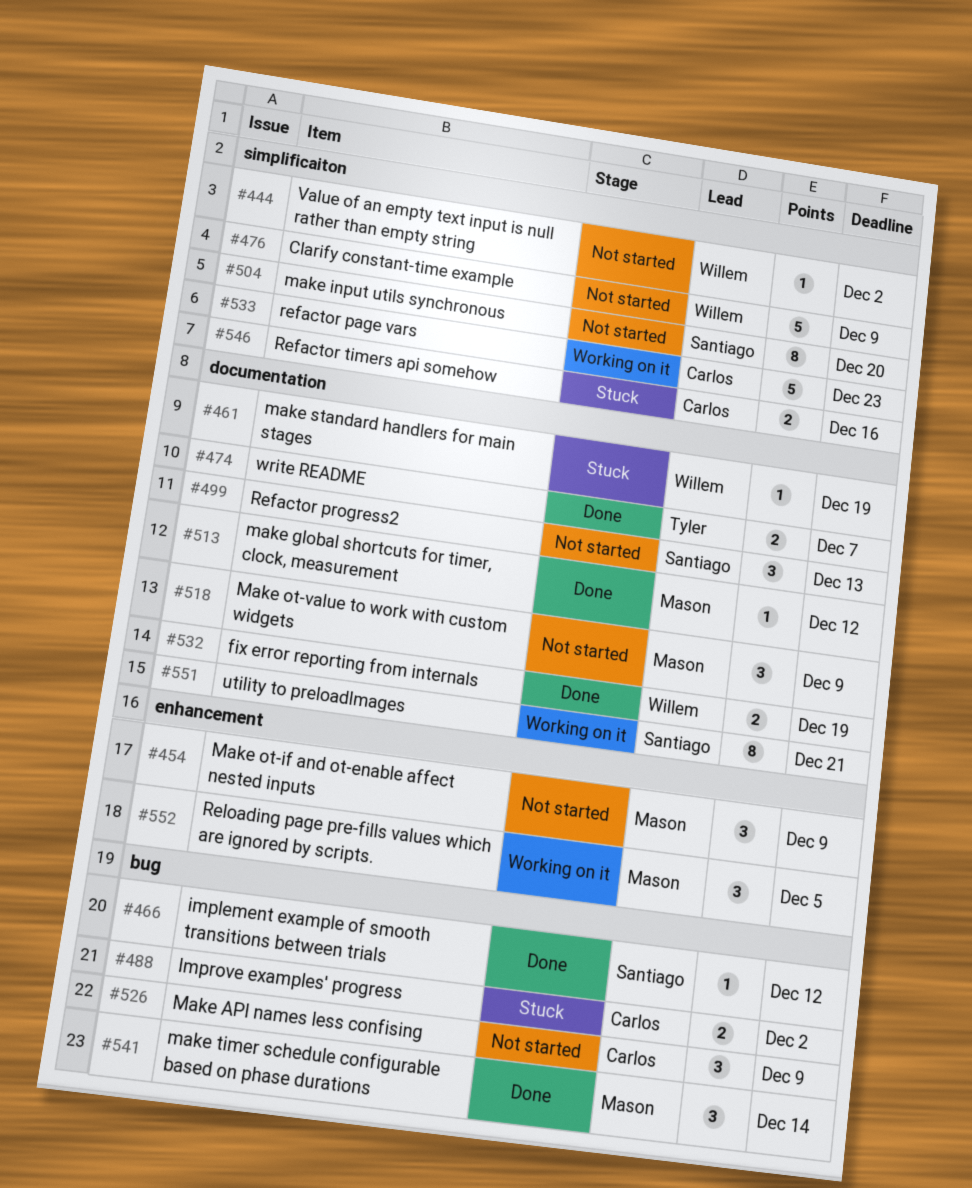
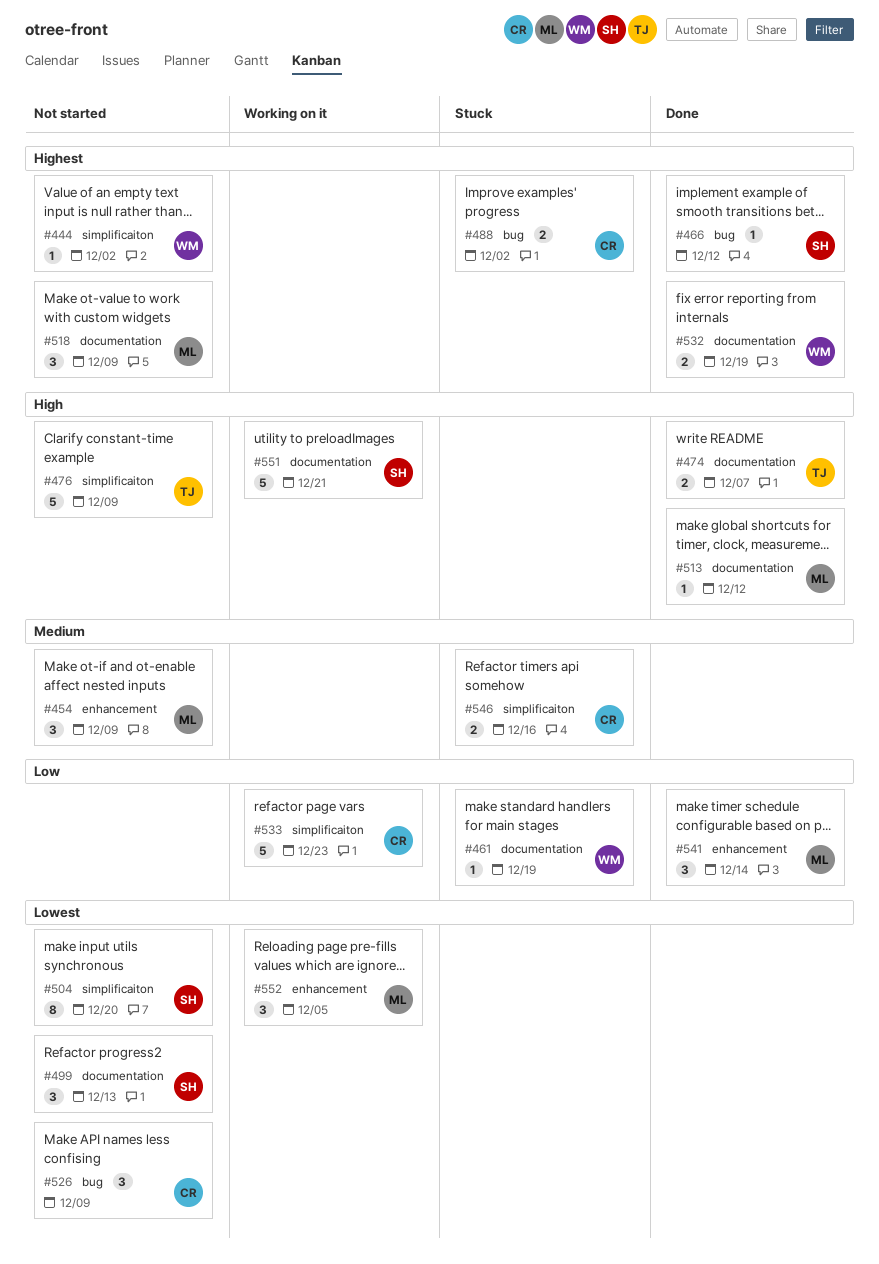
#476, owner: Willem -> Tyler
#541, label: bug -> enhancement
#551, estimate: 8 -> 5

